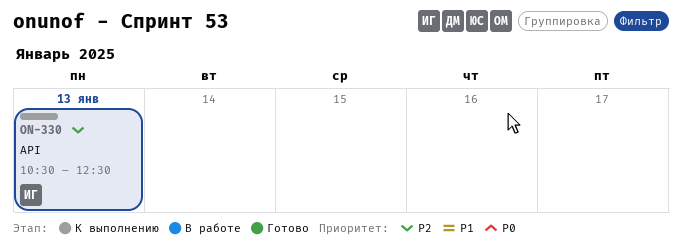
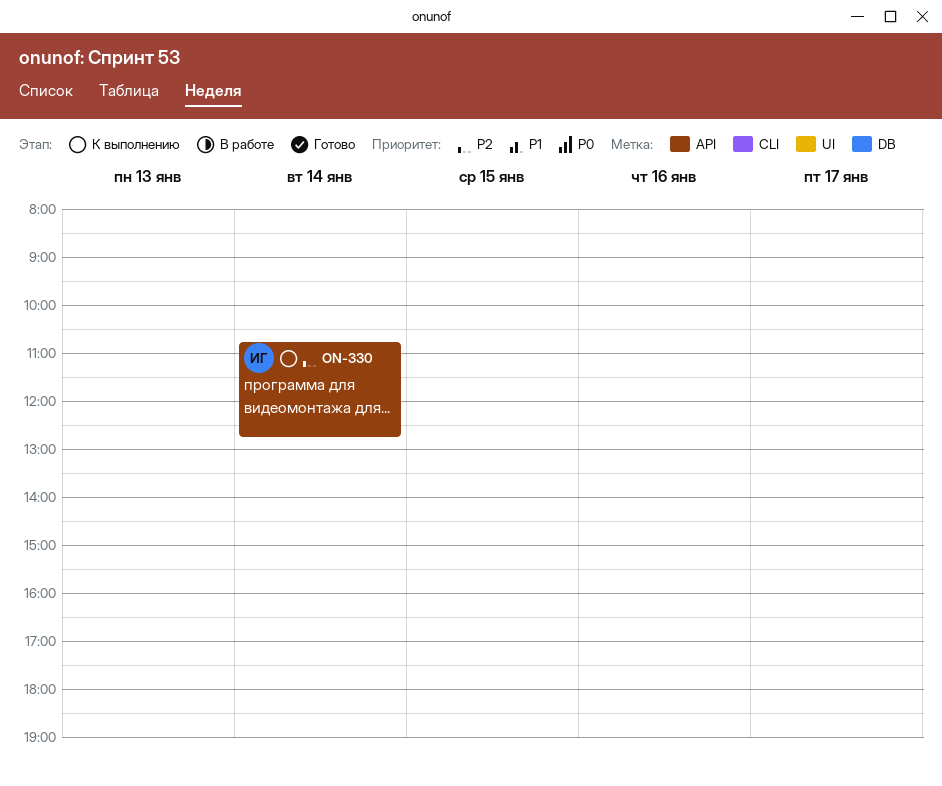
ON-330, day: Jan 13 -> Jan 14
ON-330, begins: 10:30 -> 10:45
ON-330, ends: 12:30 -> 12:45

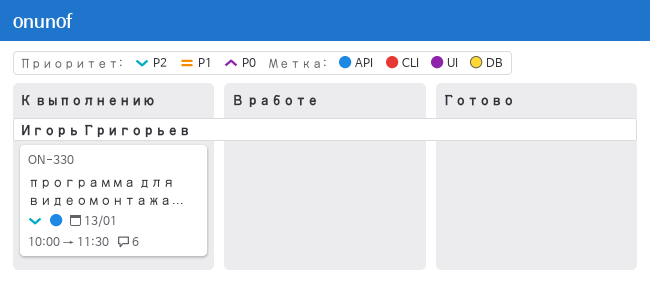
ON-330, day: Jan 14 -> Jan 13
ON-330, begins: 10:45 -> 10:00
ON-330, ends: 12:45 -> 11:30

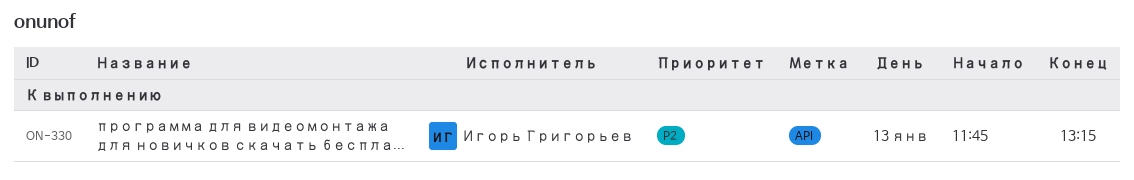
ON-330, begins: 10:00 -> 11:45
ON-330, ends: 11:30 -> 13:15

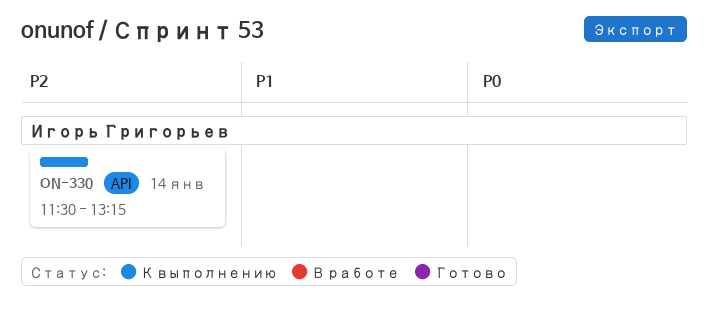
ON-330, day: Jan 13 -> Jan 14
ON-330, begins: 11:45 -> 11:30

